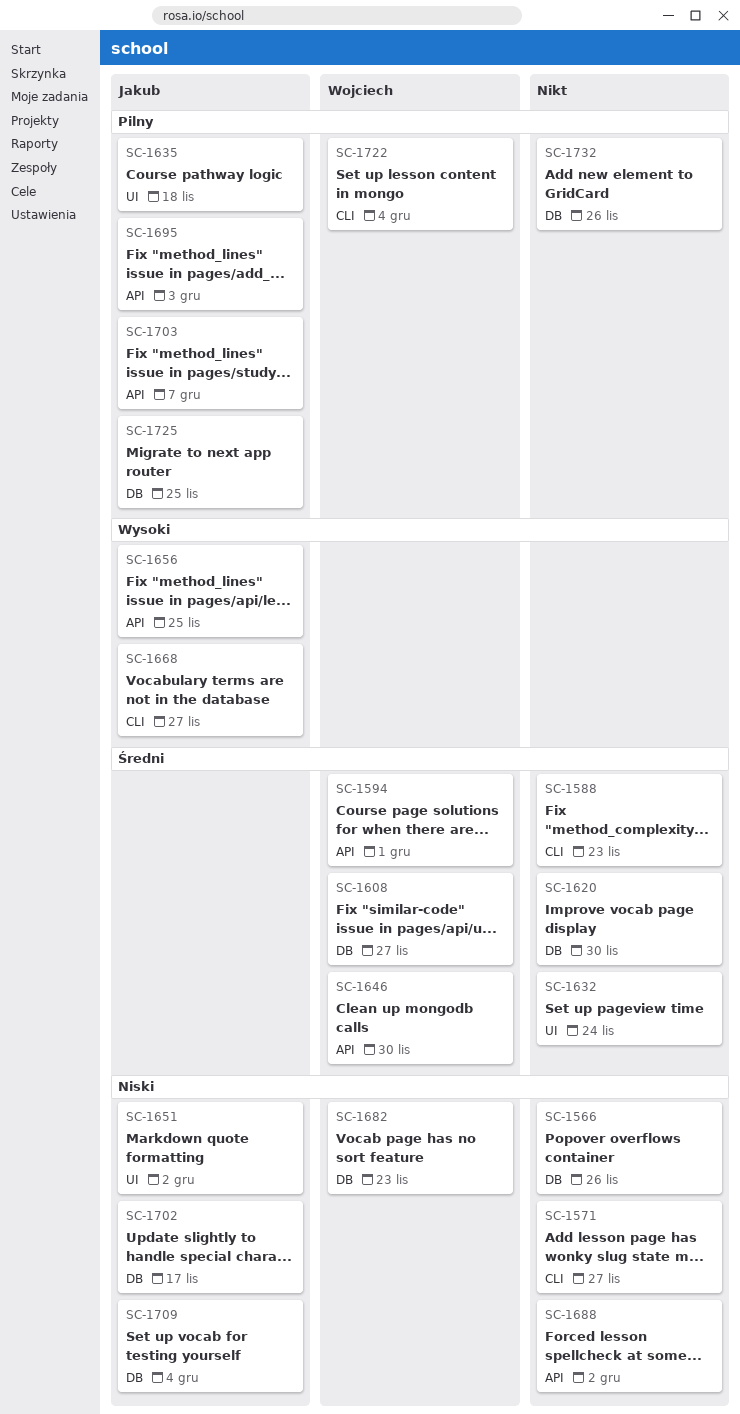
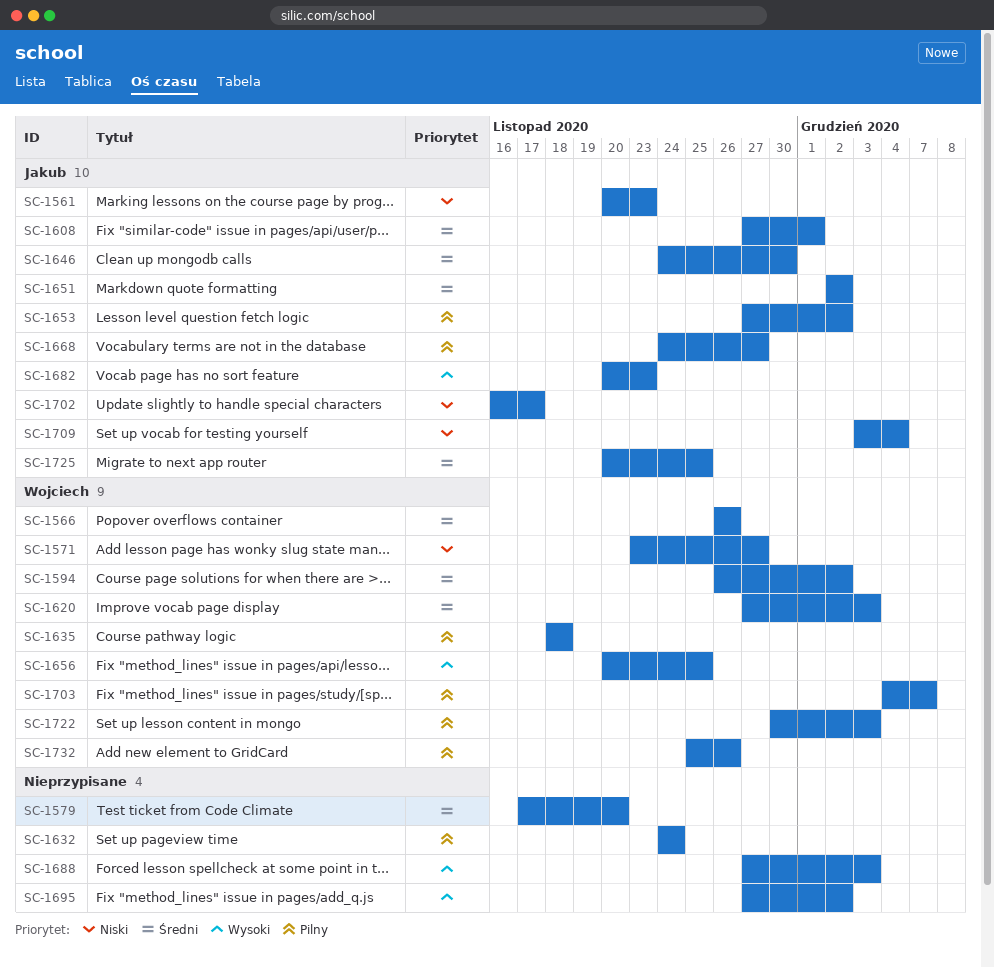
SC-1561: none -> present
SC-1566, owner: none -> Wojciech
SC-1566, priority: Niski -> Średni
SC-1571, owner: none -> Wojciech
SC-1579: none -> present
SC-1588: present -> none
SC-1594, due: Dec 1 -> Dec 2
SC-1608, owner: Wojciech -> Jakub
SC-1608, due: Nov 27 -> Dec 1
SC-1620, owner: none -> Wojciech
SC-1620, due: Nov 30 -> Dec 3
SC-1632, priority: Średni -> Pilny
SC-1635, owner: Jakub -> Wojciech
SC-1646, owner: Wojciech -> Jakub
SC-1651, priority: Niski -> Średni
SC-1653: none -> present
SC-1656, owner: Jakub -> Wojciech
SC-1668, priority: Wysoki -> Pilny
SC-1682, owner: Wojciech -> Jakub
SC-1682, priority: Niski -> Wysoki
SC-1688, priority: Niski -> Wysoki
SC-1688, due: Dec 2 -> Dec 3
SC-1695, owner: Jakub -> none
SC-1695, priority: Pilny -> Wysoki
SC-1695, due: Dec 3 -> Dec 2
SC-1703, owner: Jakub -> Wojciech
SC-1722, due: Dec 4 -> Dec 3
SC-1725, priority: Pilny -> Średni
SC-1732, owner: none -> Wojciech

